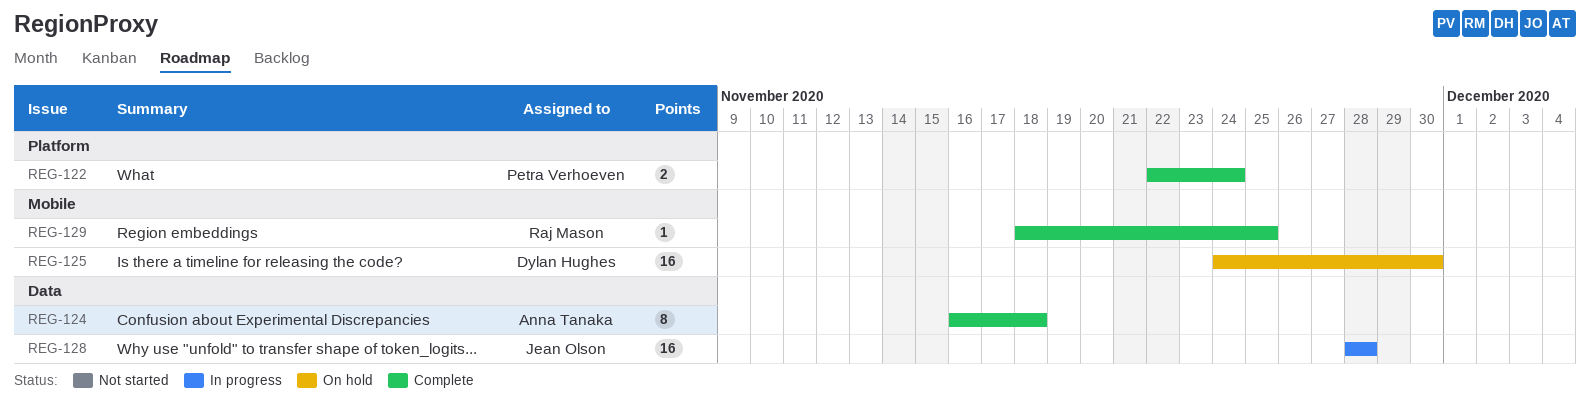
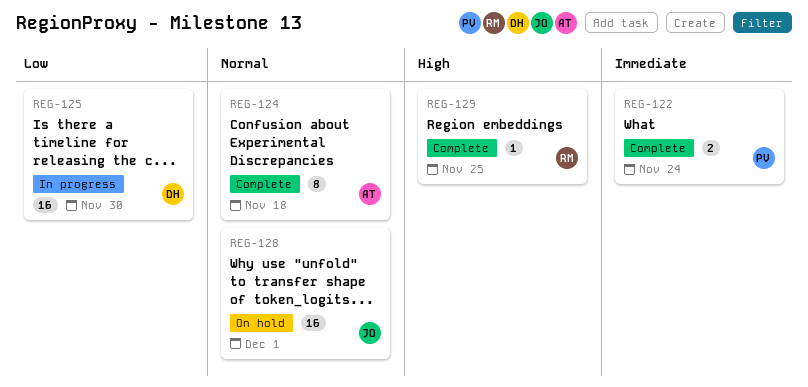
REG-125, status: On hold -> In progress
REG-128, status: In progress -> On hold
REG-128, due: Nov 28 -> Dec 1

